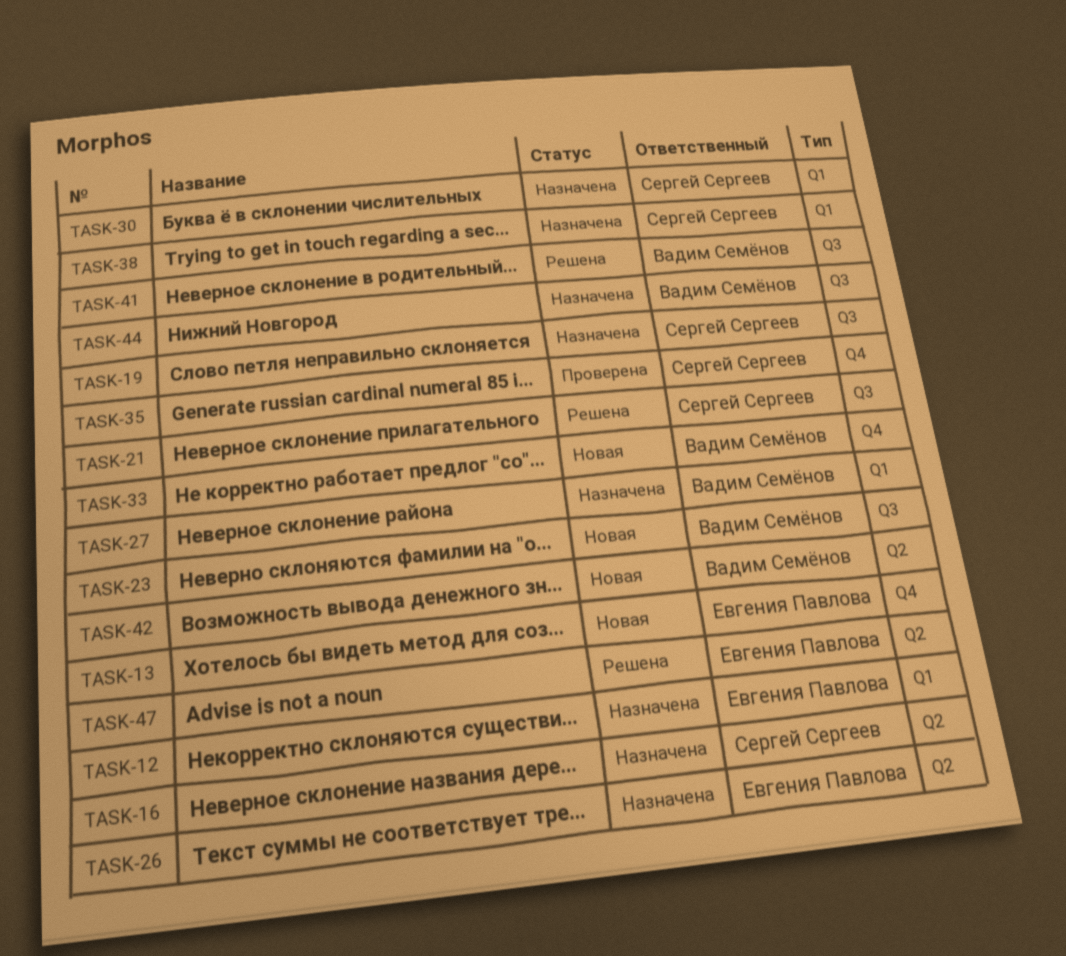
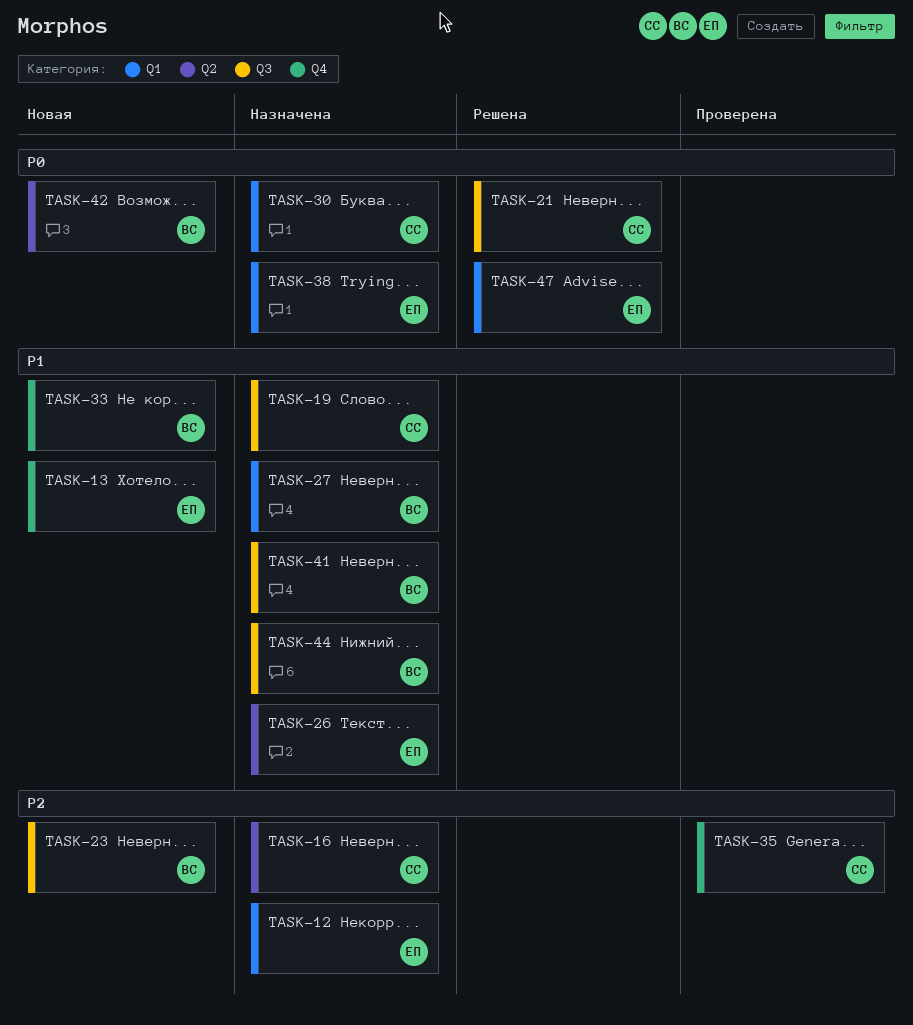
TASK-38, owner: Сергей Сергеев -> Евгения Павлова
TASK-41, status: Решена -> Назначена
TASK-47, label: Q2 -> Q1

